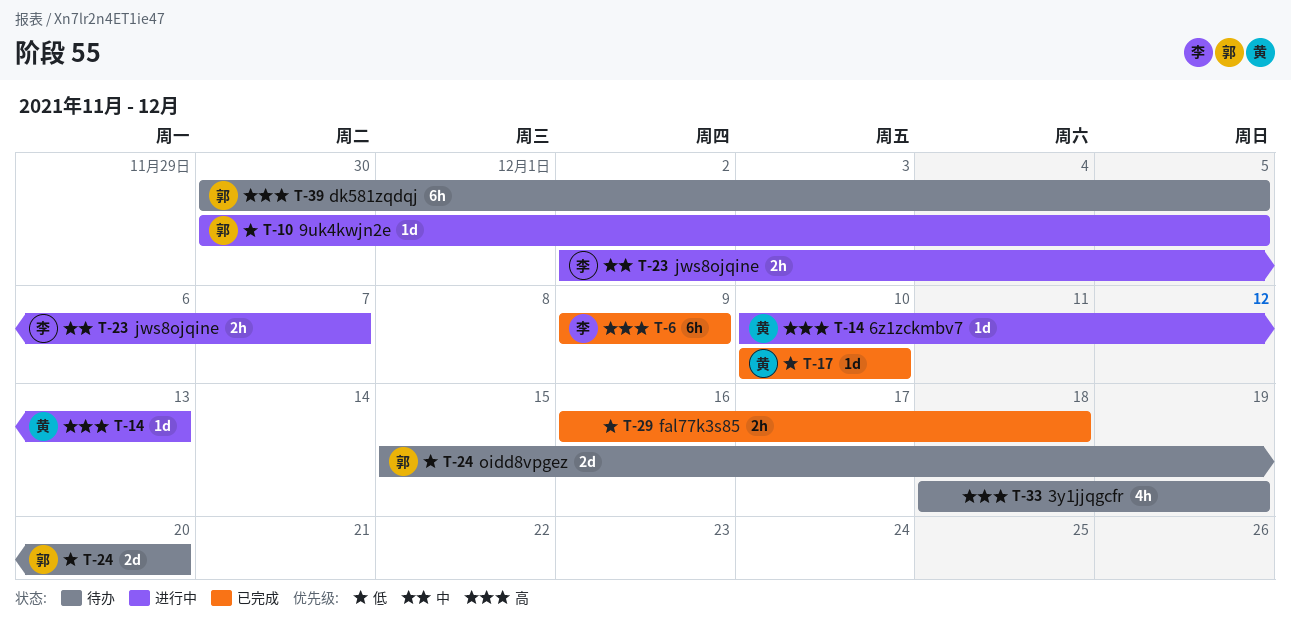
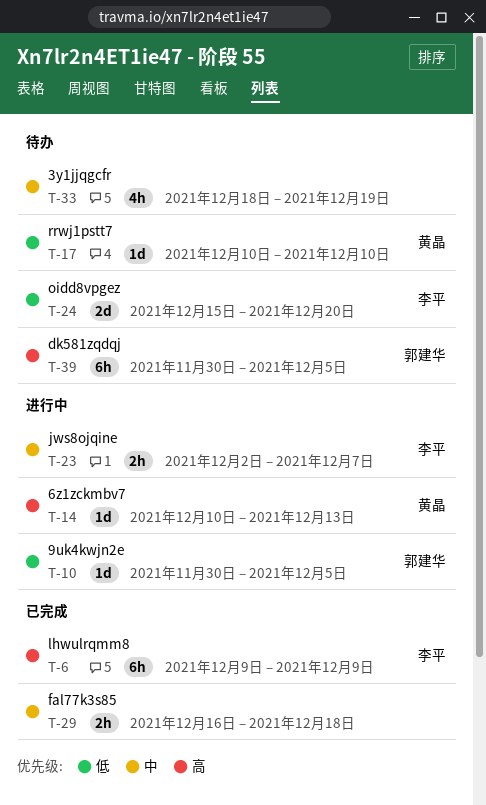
T-17, status: 已完成 -> 待办
T-24, owner: 郭建华 -> 李平
T-29, priority: 低 -> 中
T-33, priority: 高 -> 中

